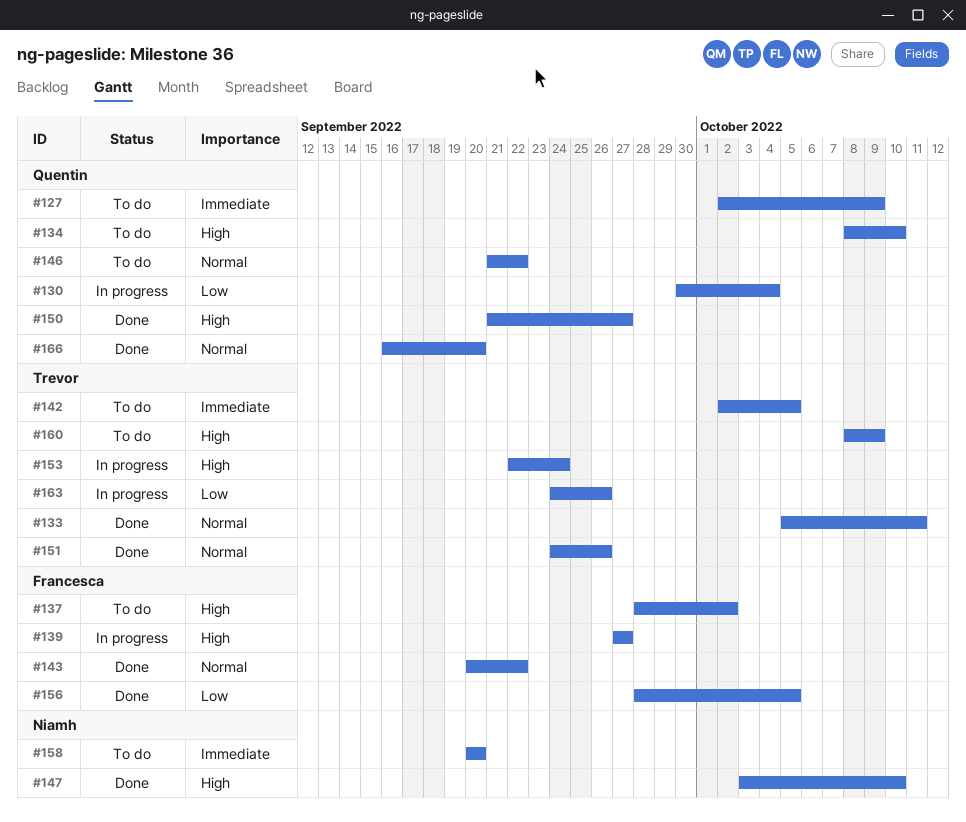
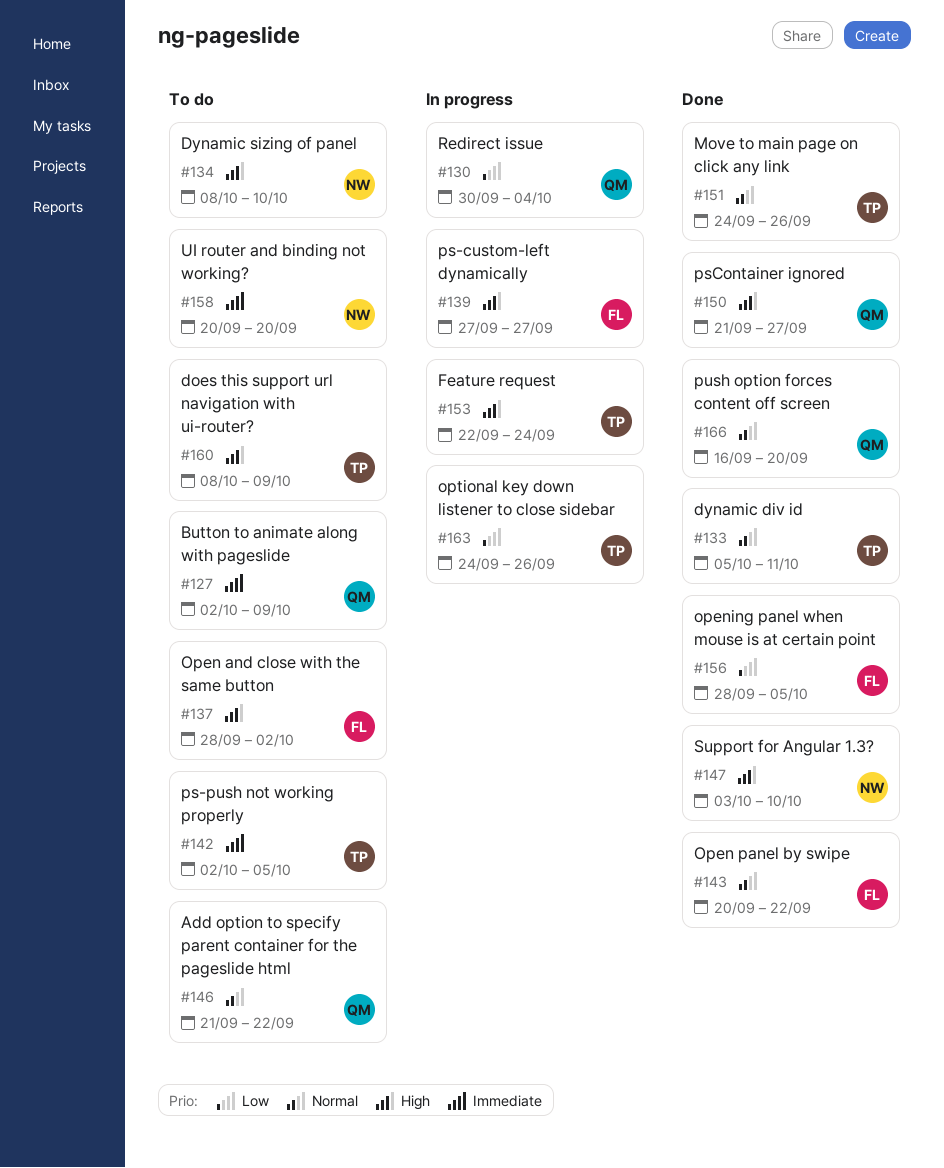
#134, owner: Quentin -> Niamh

